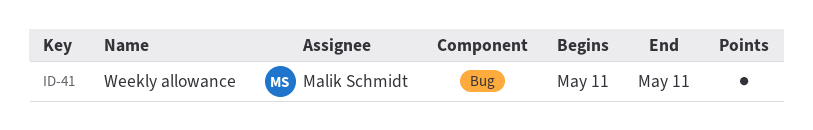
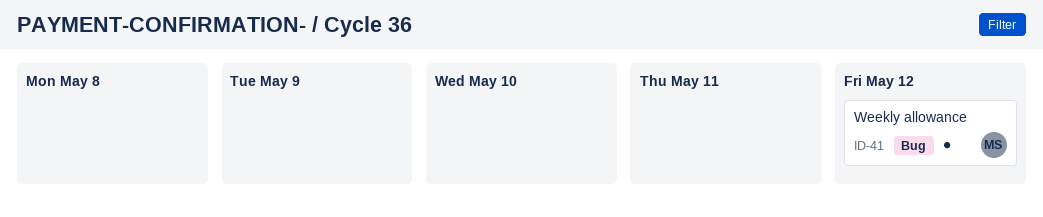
ID-41, due: May 11 -> May 12

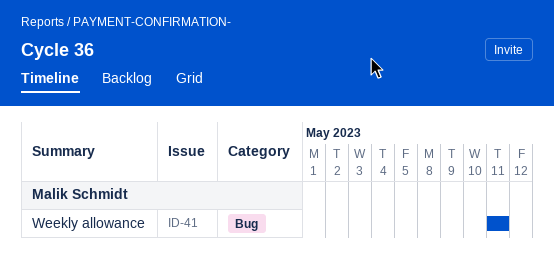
ID-41, due: May 12 -> May 11

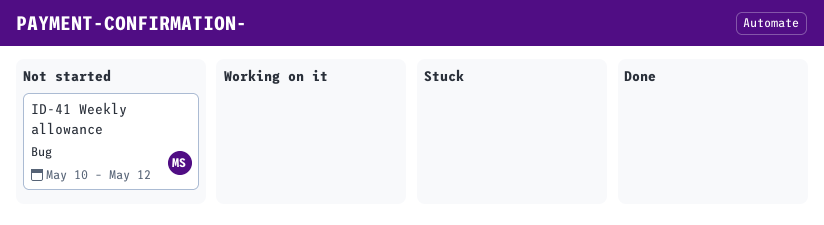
ID-41, start: May 11 -> May 10
ID-41, due: May 11 -> May 12

